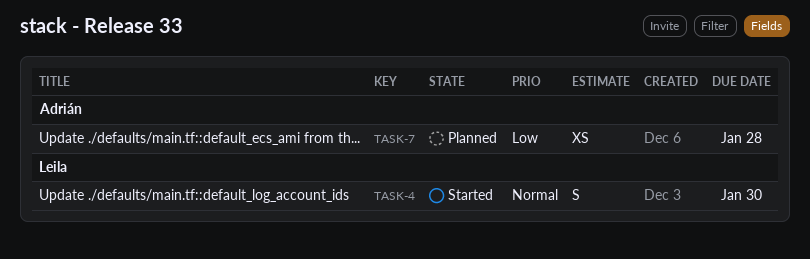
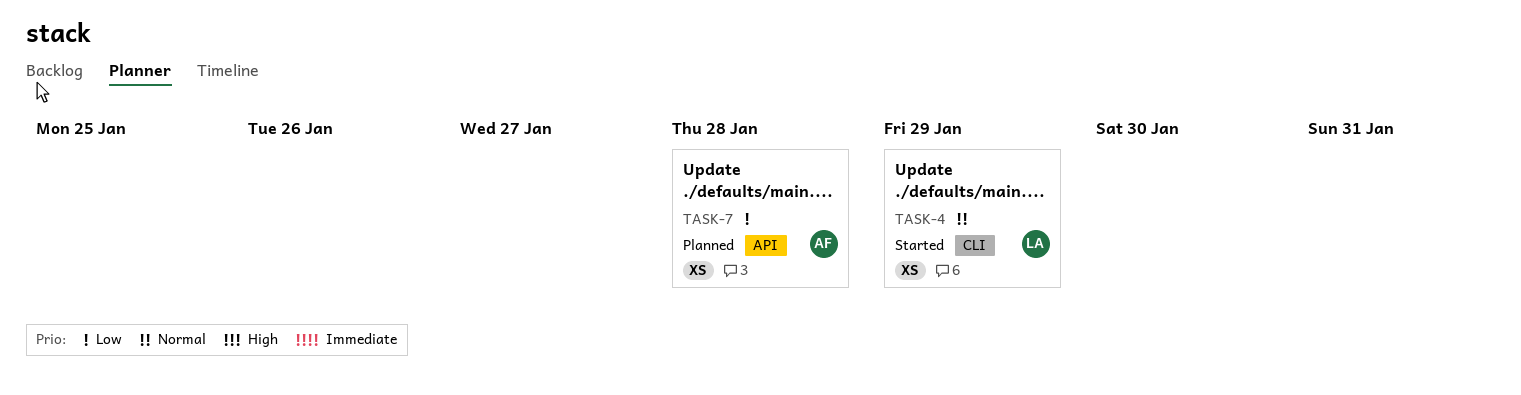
TASK-4, estimate: S -> XS
TASK-4, due: Jan 30 -> Jan 29

